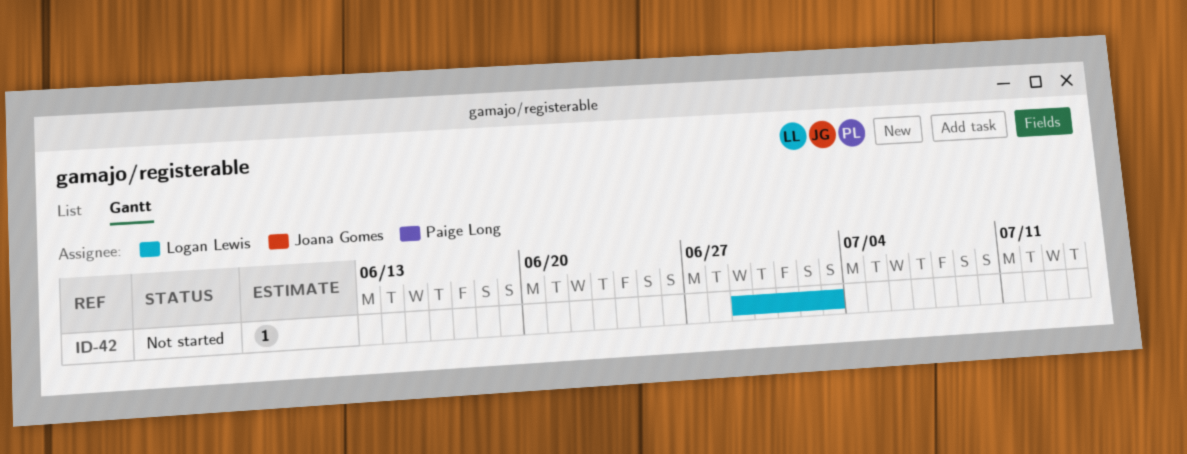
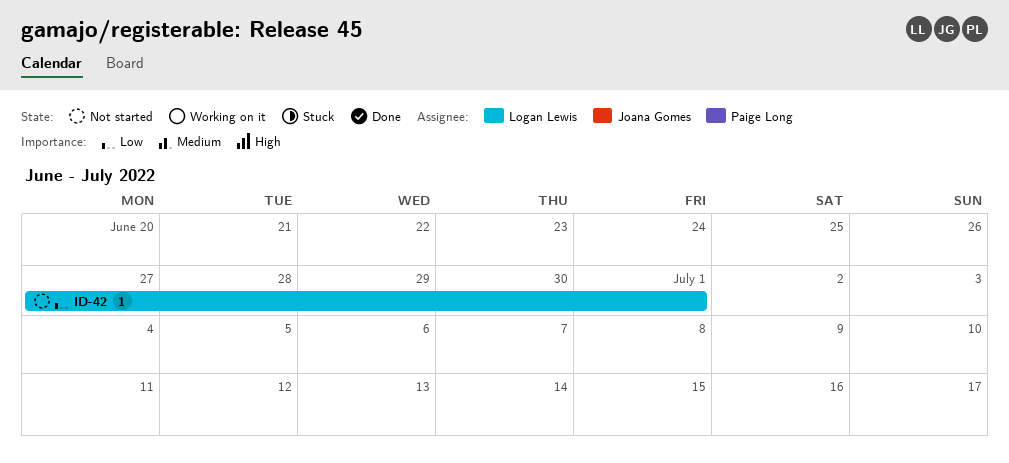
ID-42, start: Jun 29 -> Jun 27
ID-42, due: Jul 3 -> Jul 1

